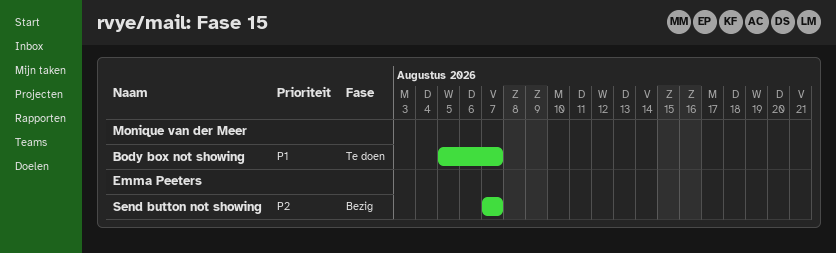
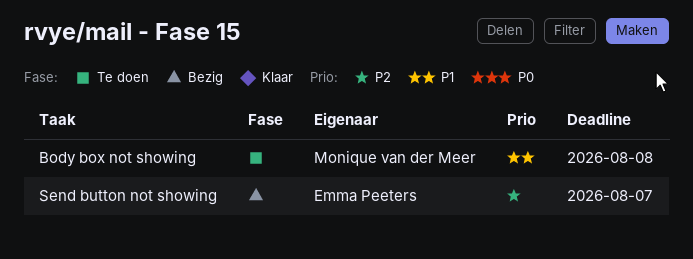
Body box not showing, due: Aug 7 -> Aug 8

